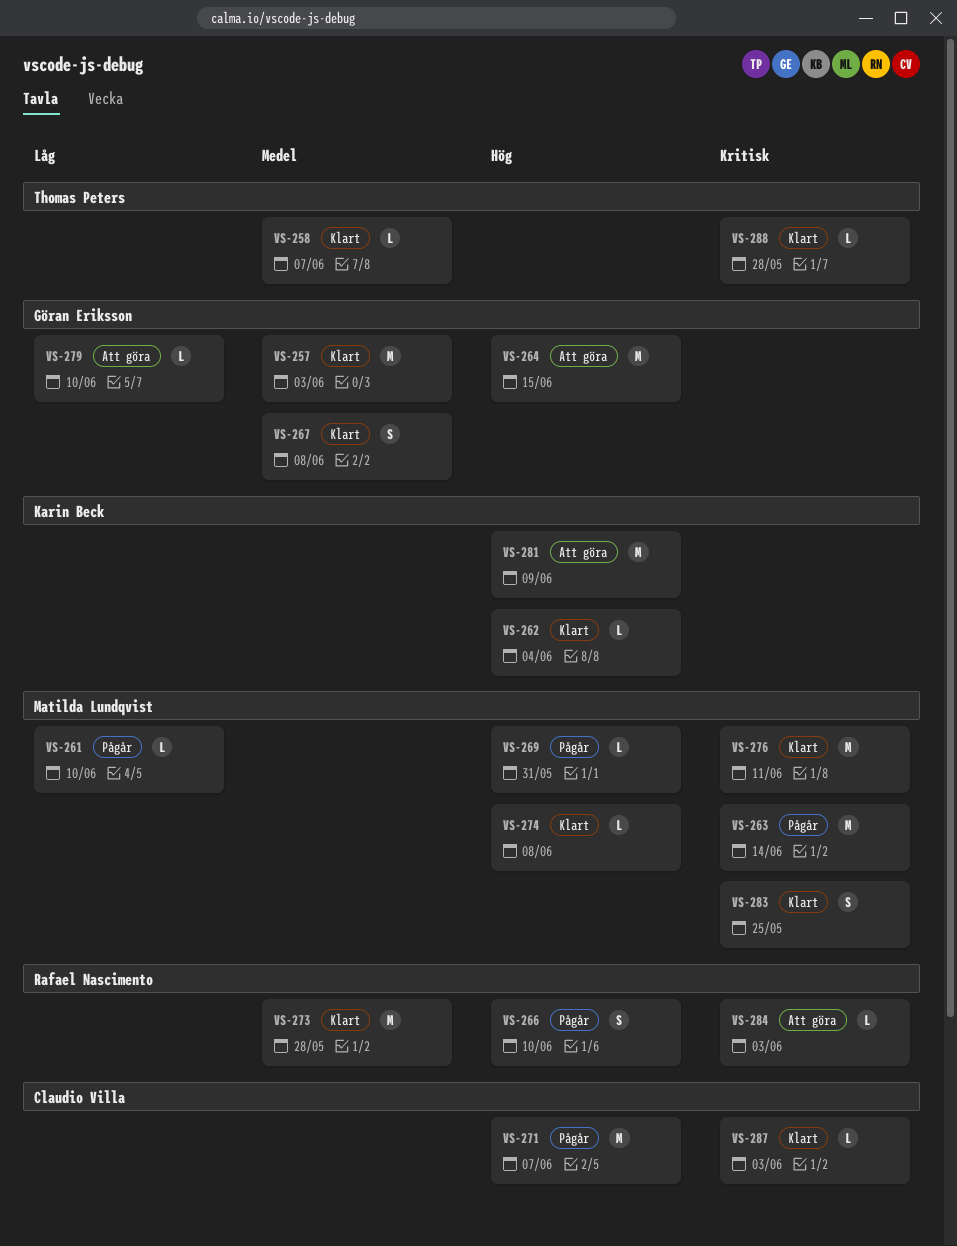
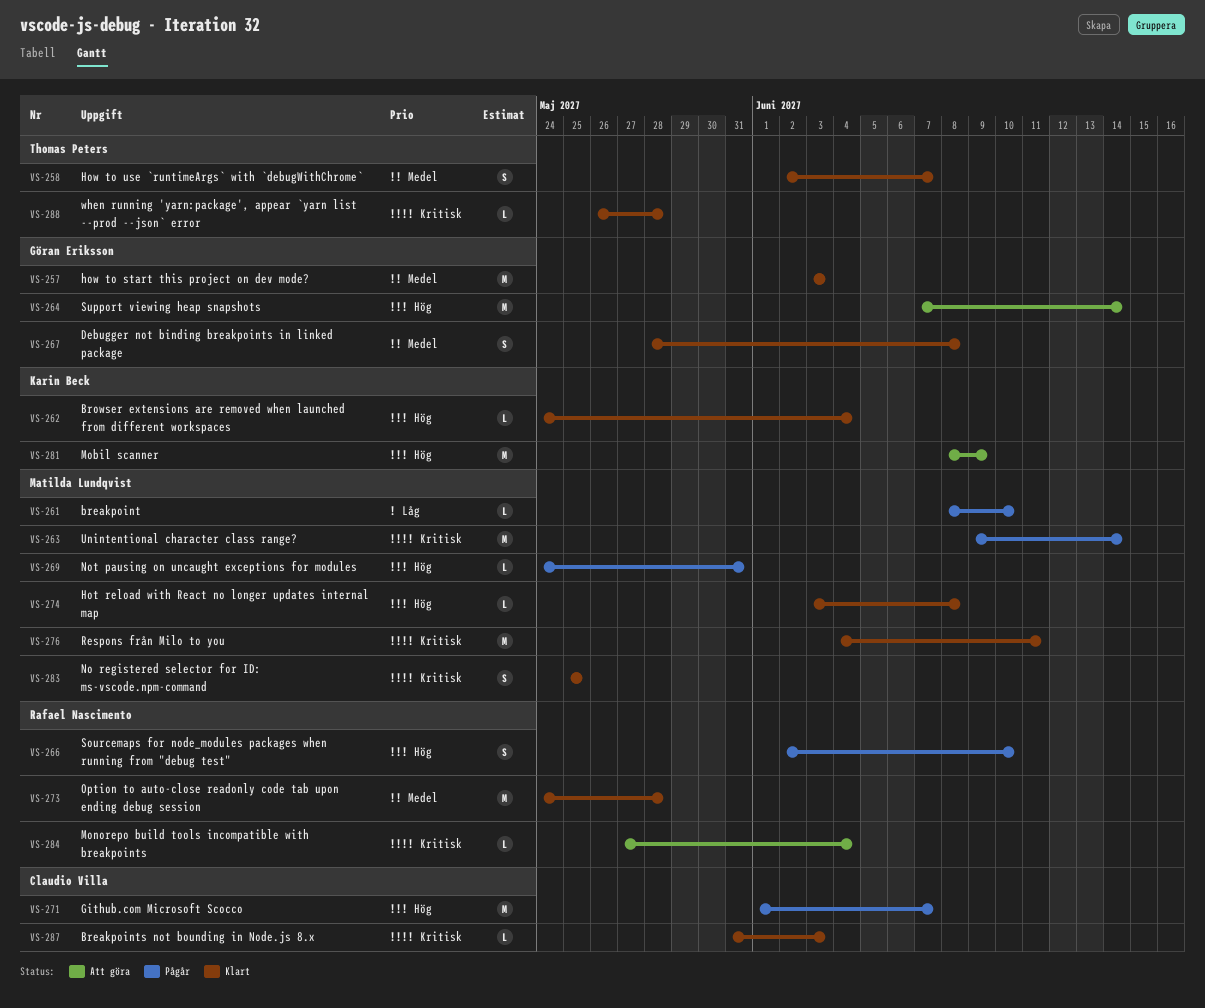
VS-258, estimate: L -> S
VS-264, due: Jun 15 -> Jun 14
VS-279: present -> none
VS-284, due: Jun 3 -> Jun 4

